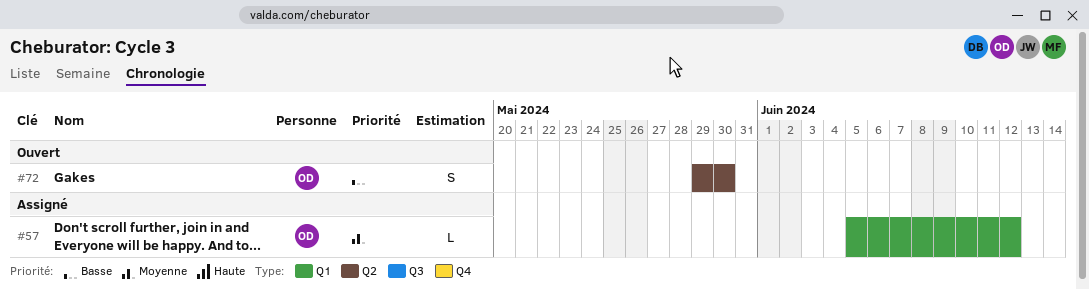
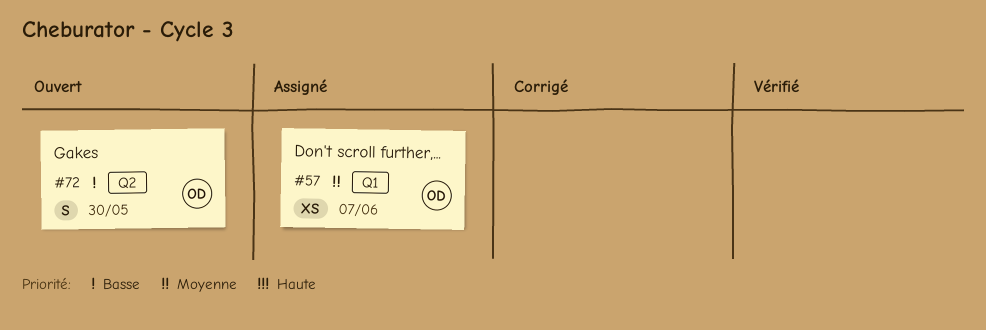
#57, estimate: L -> XS
#57, due: Jun 12 -> Jun 7

